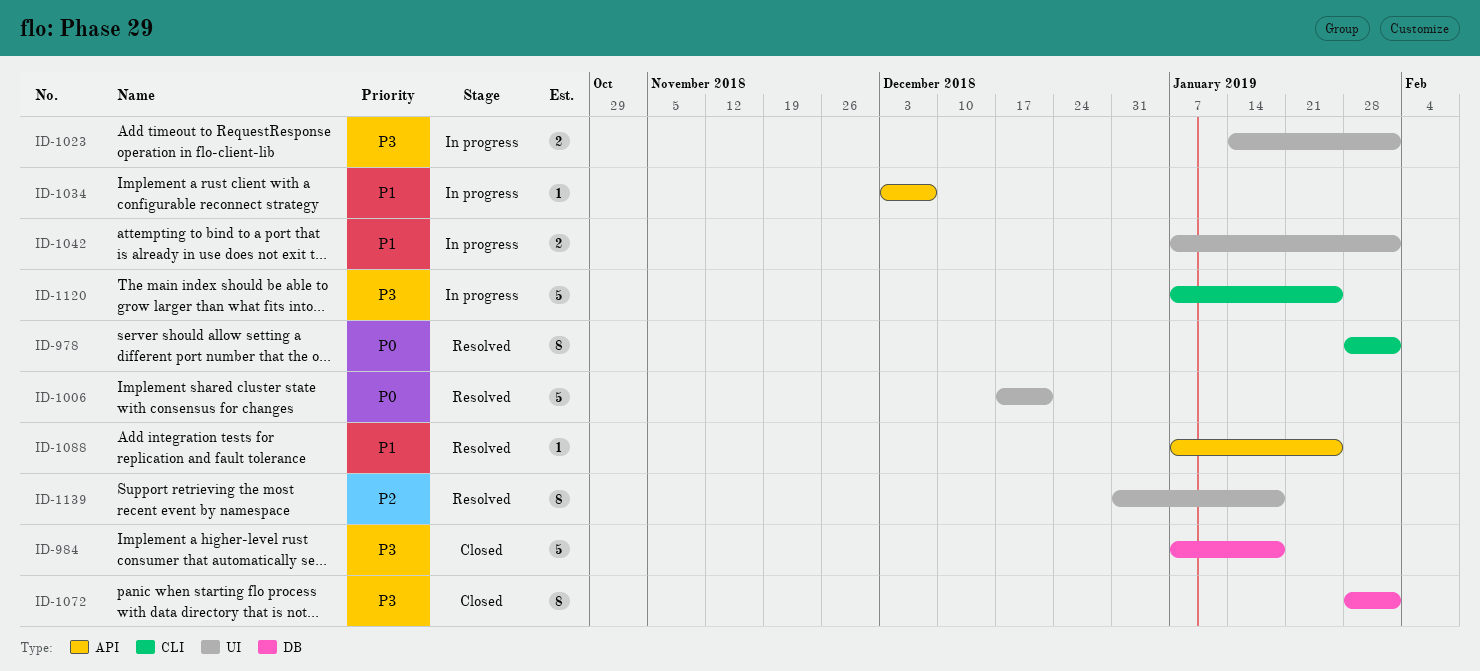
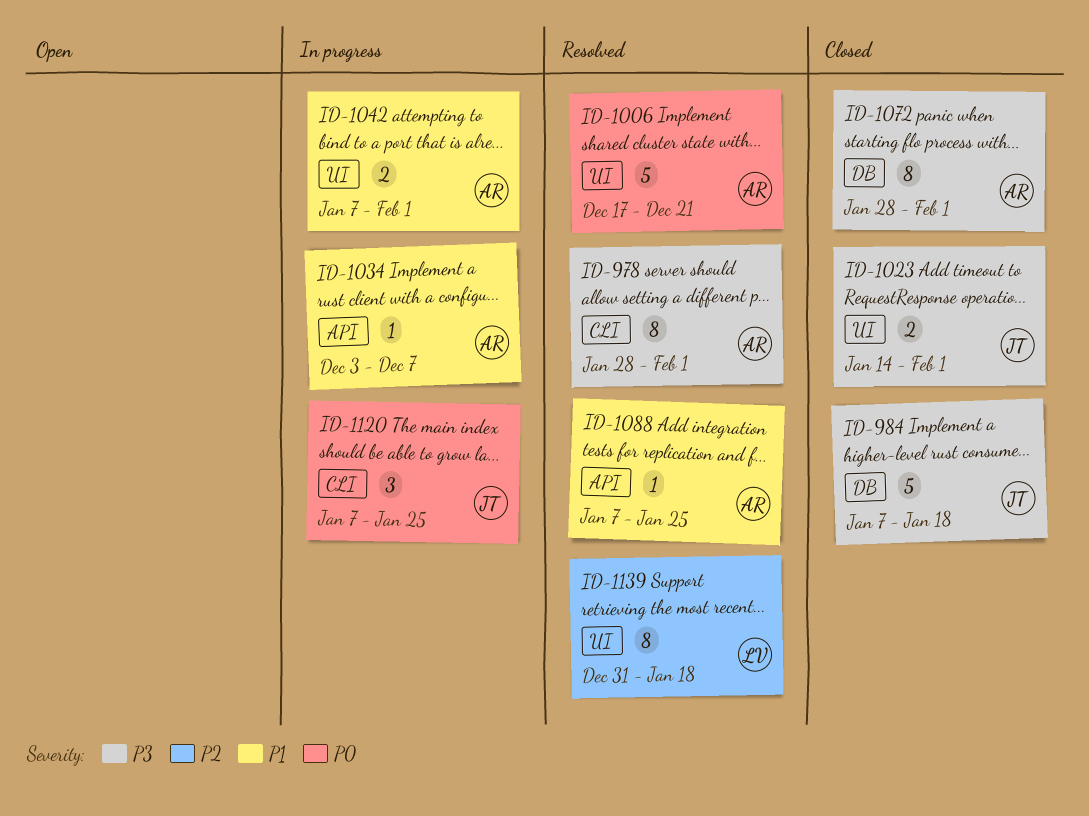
ID-978, priority: P0 -> P3
ID-1023, status: In progress -> Closed
ID-1120, priority: P3 -> P0
ID-1120, estimate: 5 -> 3

